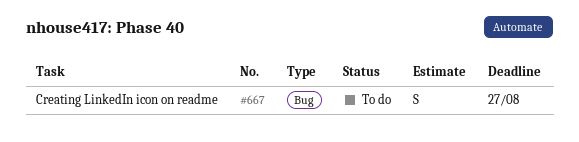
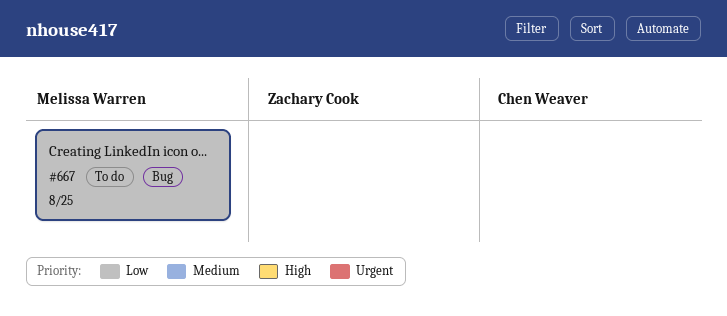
#667, due: Aug 27 -> Aug 25

